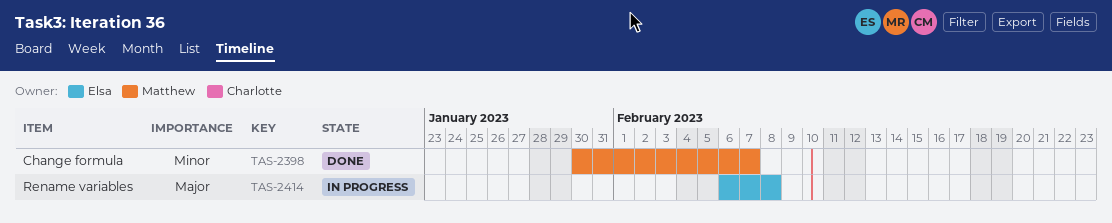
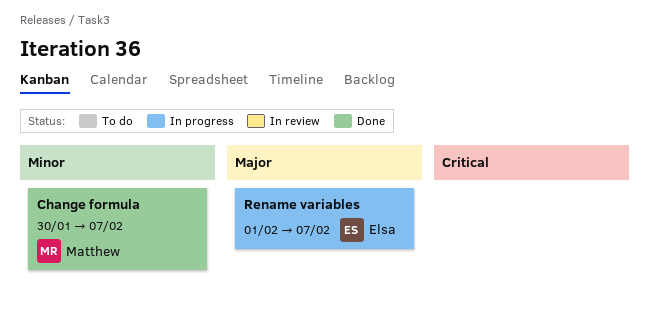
Rename variables, start: Feb 6 -> Feb 1
Rename variables, due: Feb 8 -> Feb 7

